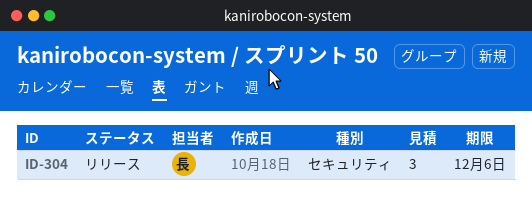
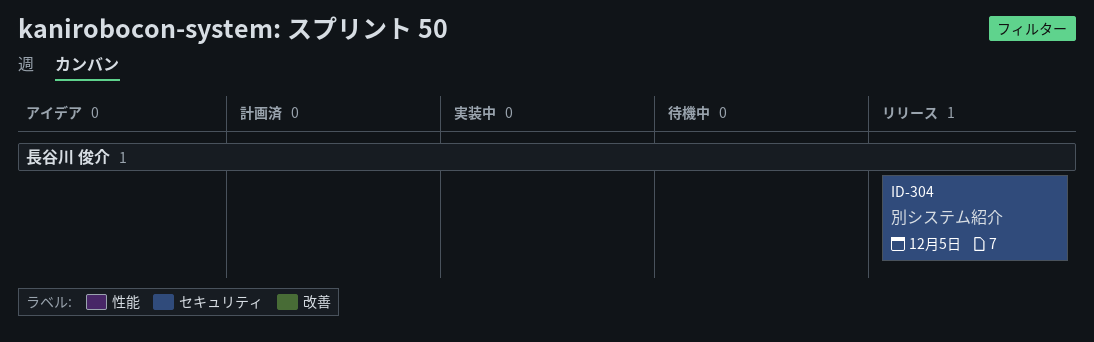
ID-304, due: Dec 6 -> Dec 5

